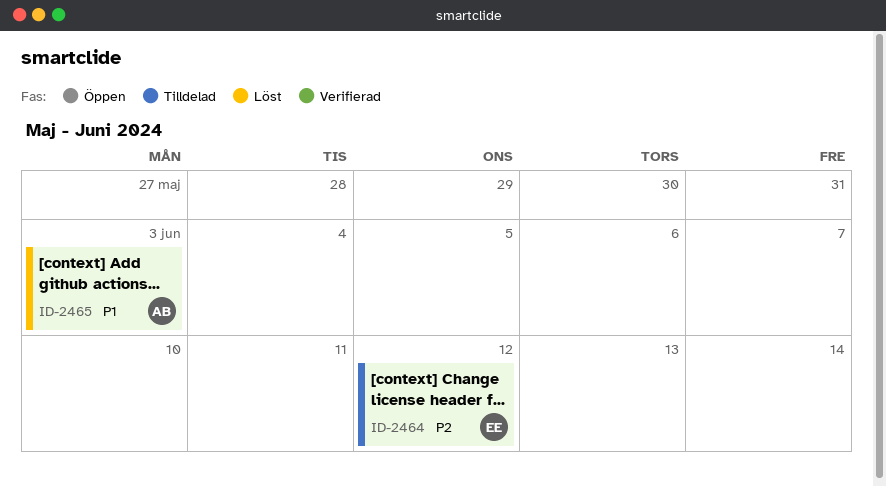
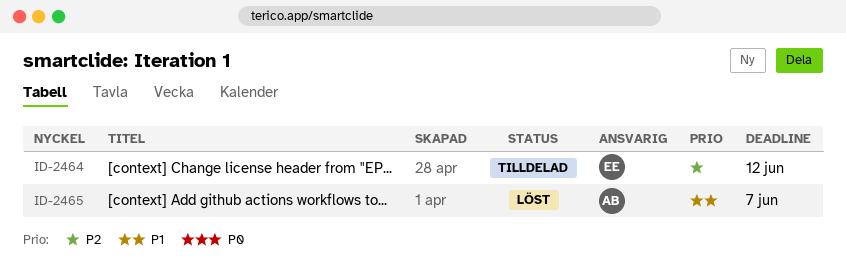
ID-2465, due: Jun 3 -> Jun 7

